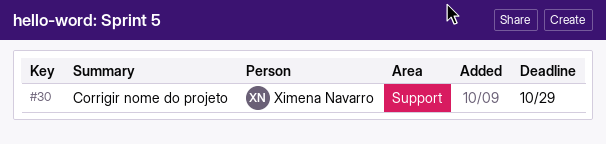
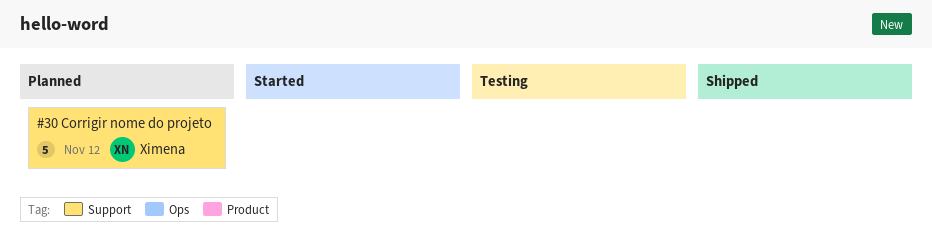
#30, due: Oct 29 -> Nov 12

